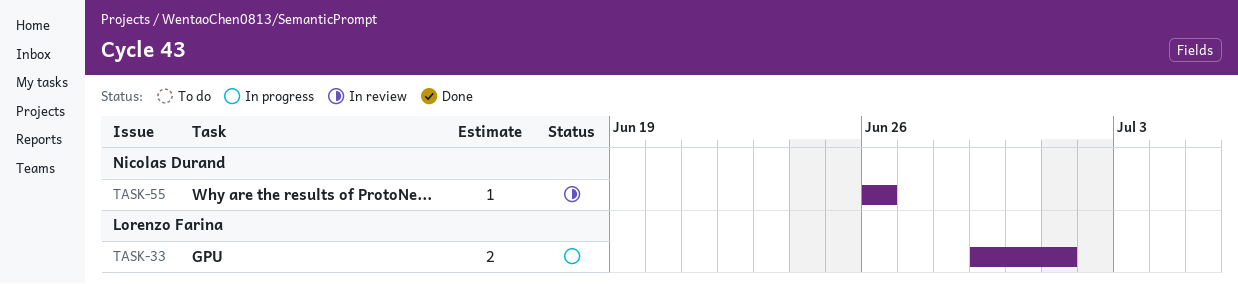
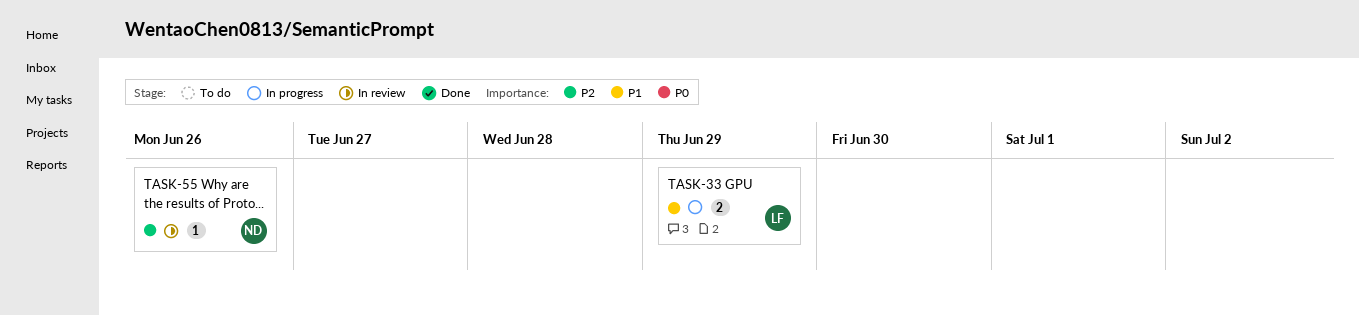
TASK-33, due: Jul 1 -> Jun 29

